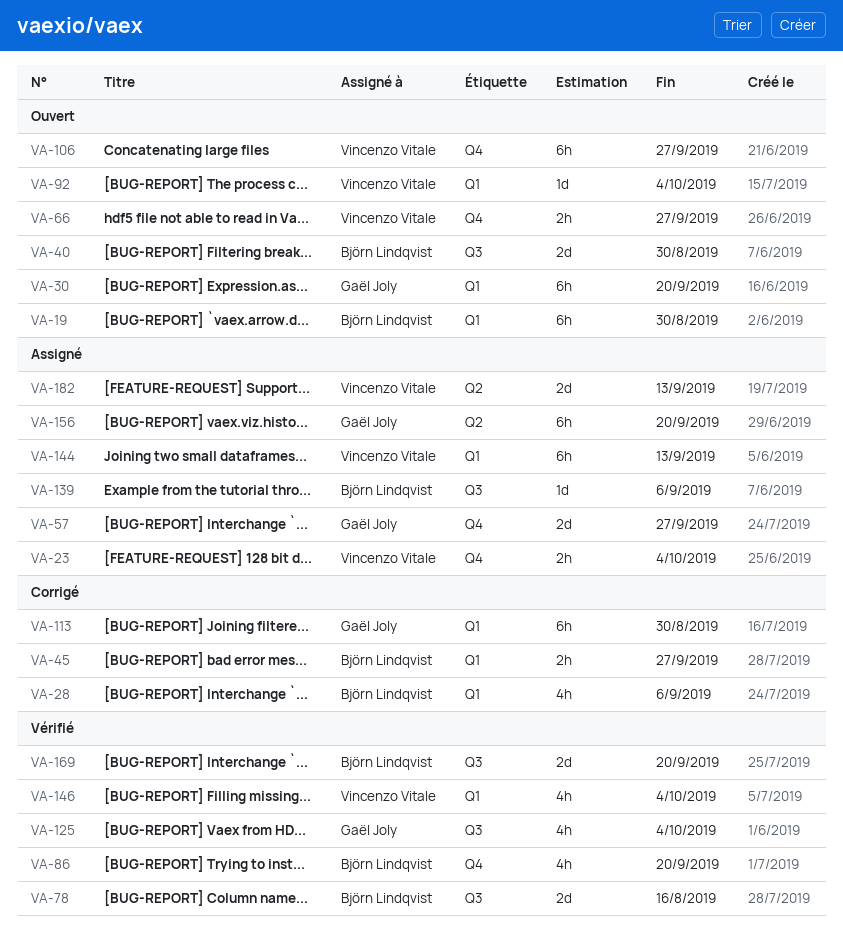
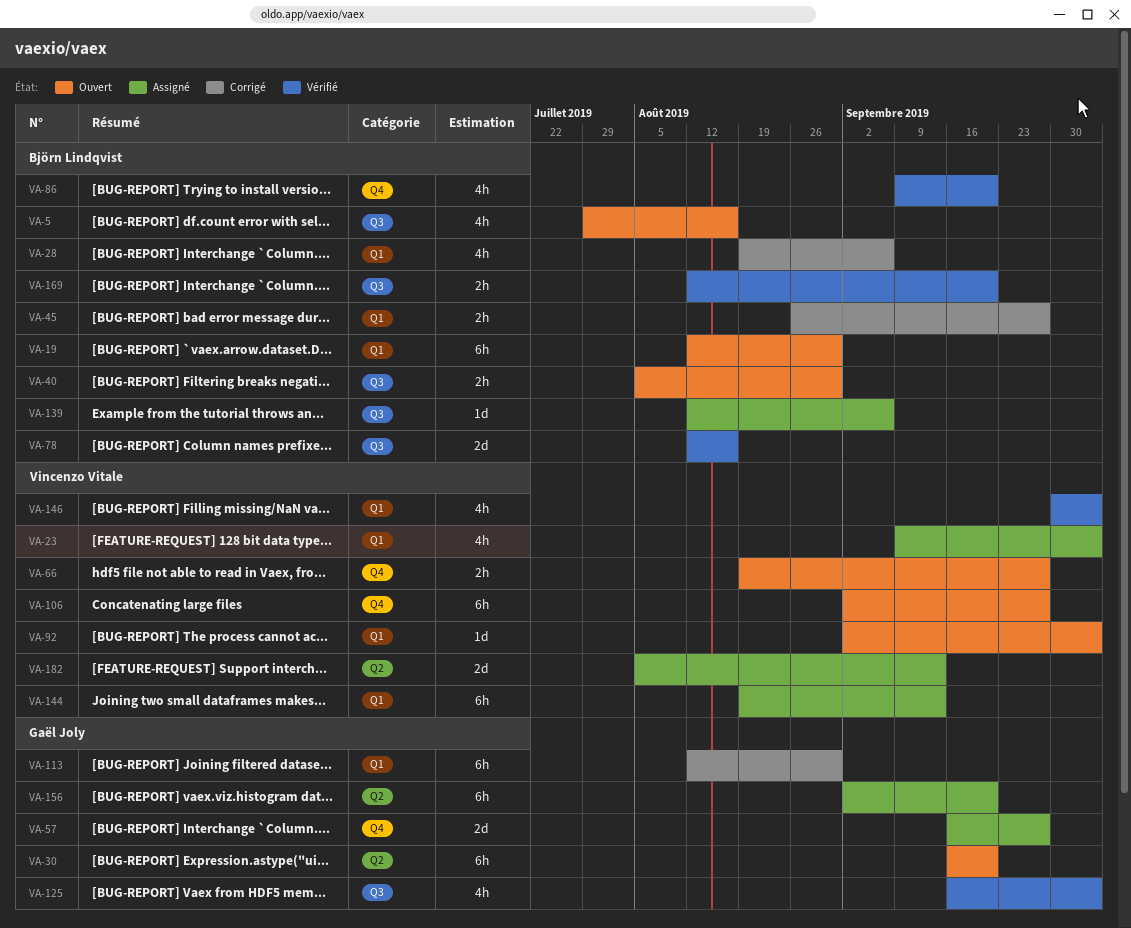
VA-5: none -> present
VA-23, label: Q4 -> Q1
VA-23, estimate: 2h -> 4h
VA-30, label: Q1 -> Q2
VA-40, estimate: 2d -> 2h
VA-169, estimate: 2d -> 2h

